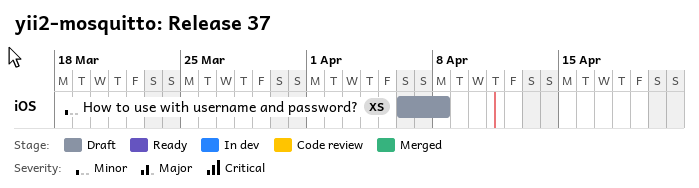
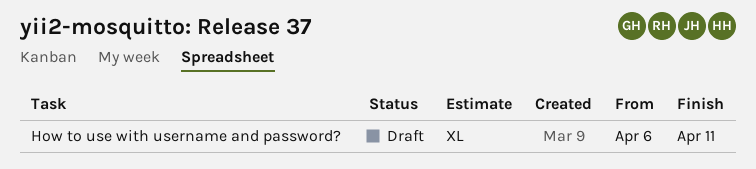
How to use with username and password?, estimate: XS -> XL
How to use with username and password?, due: Apr 8 -> Apr 11

